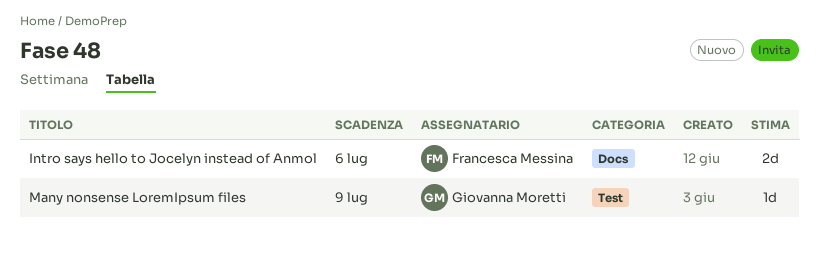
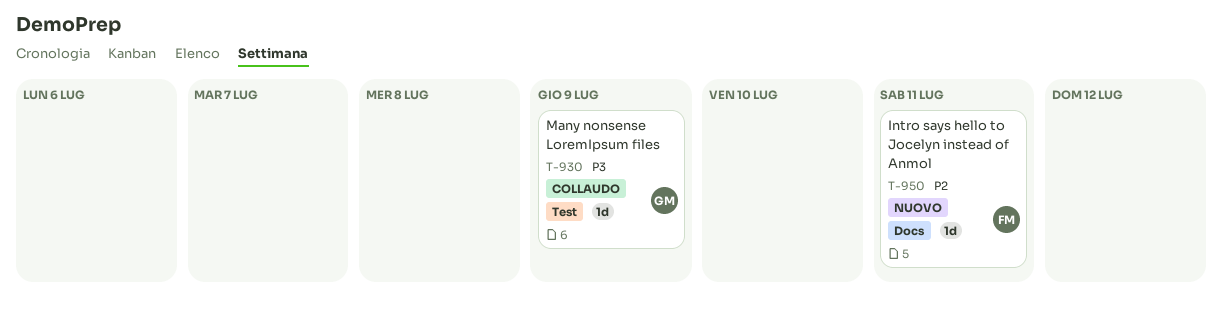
Intro says hello to Jocelyn instead of Anmol, estimate: 2d -> 1d
Intro says hello to Jocelyn instead of Anmol, due: Jul 6 -> Jul 11

